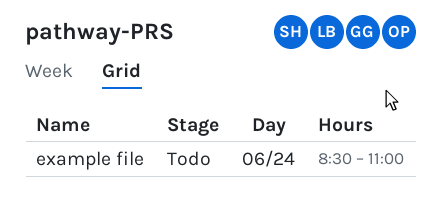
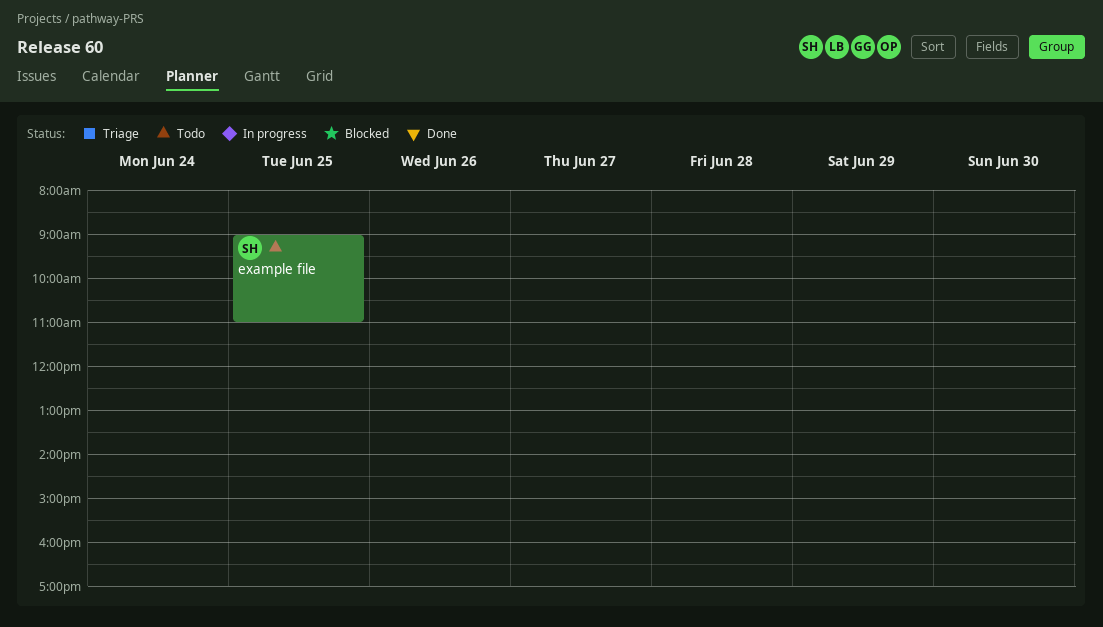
example file, day: Jun 24 -> Jun 25
example file, begins: 08:30 -> 09:00

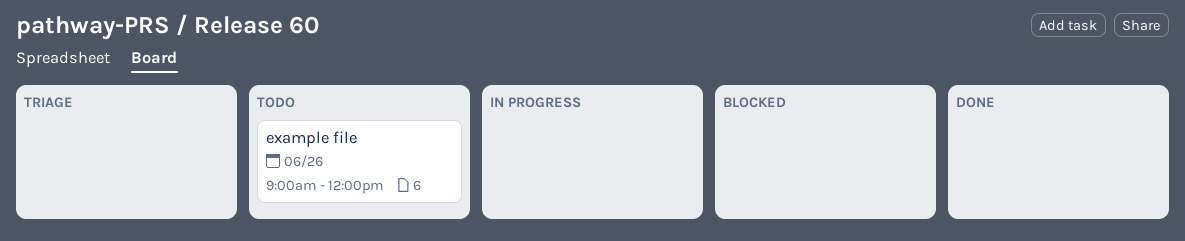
example file, day: Jun 25 -> Jun 26
example file, ends: 11:00 -> 12:00

